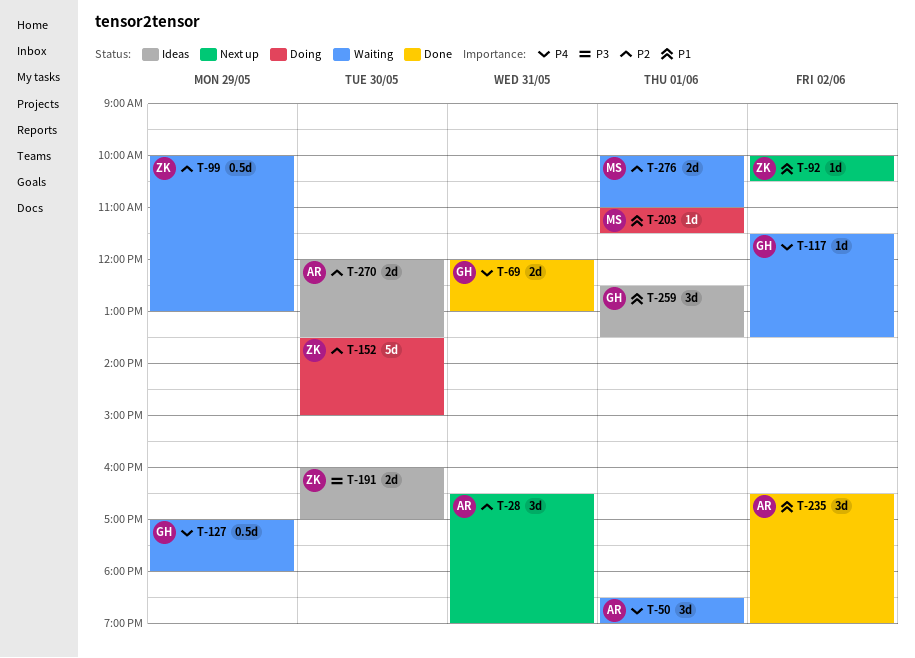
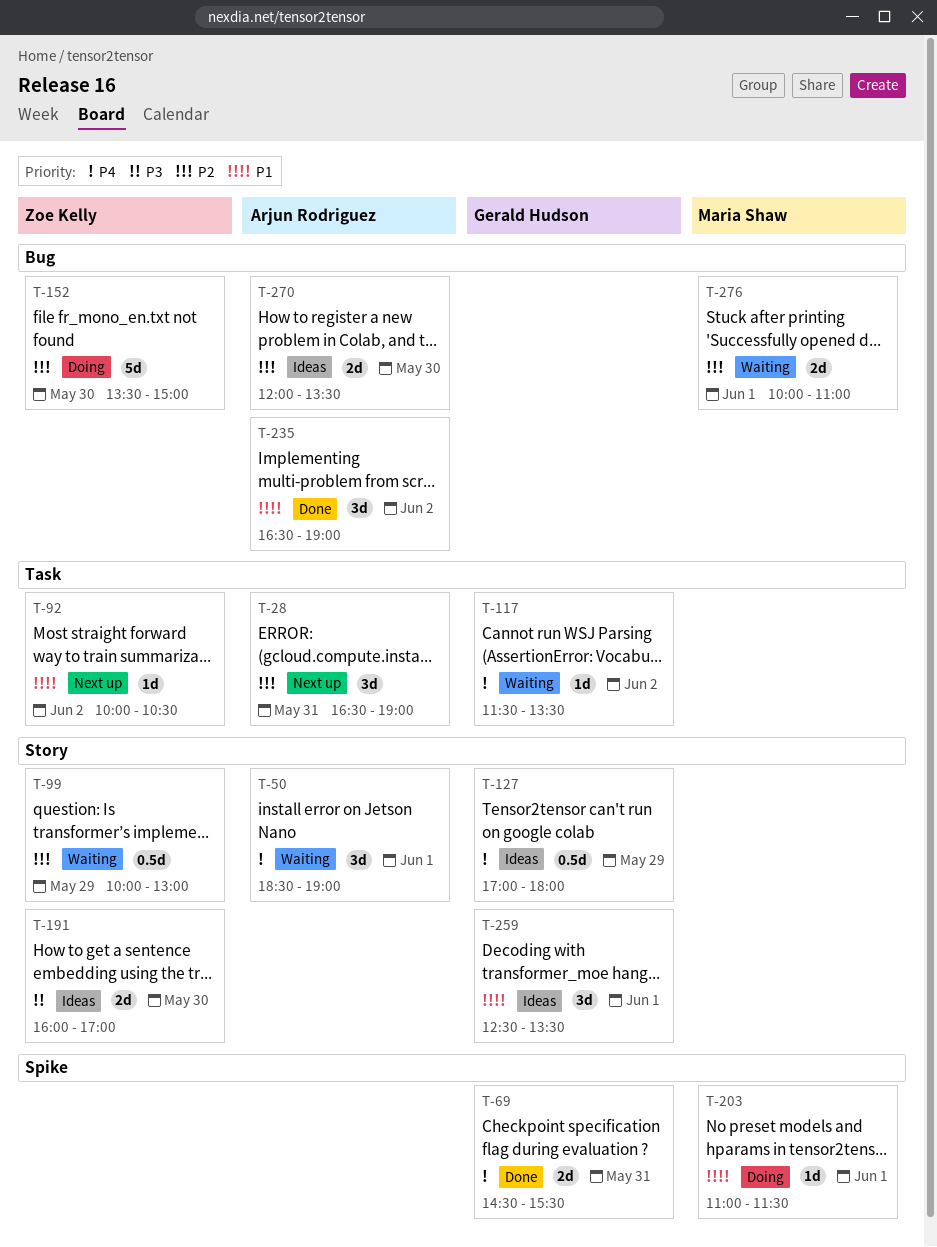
T-69, begins: 12:00 -> 14:30
T-69, ends: 13:00 -> 15:30
T-127, status: Waiting -> Ideas

